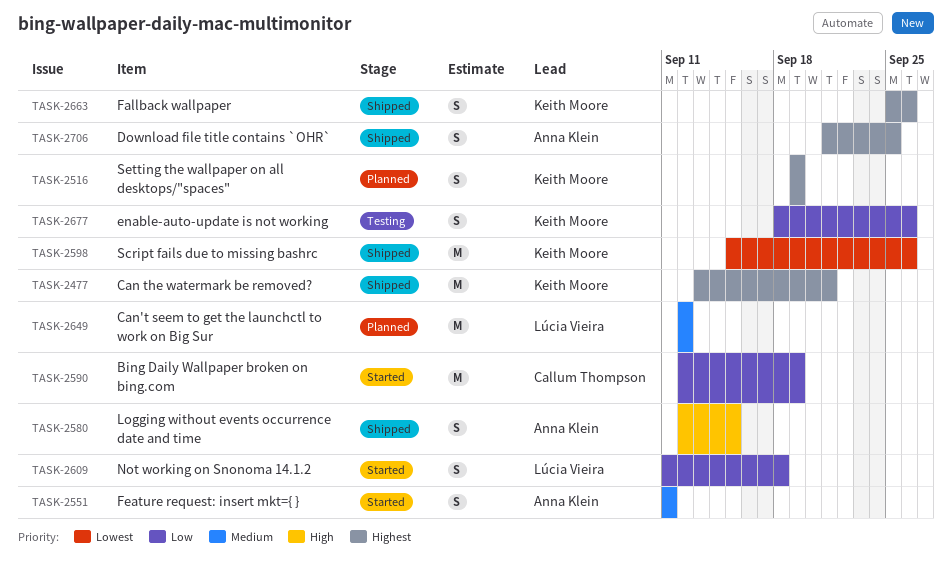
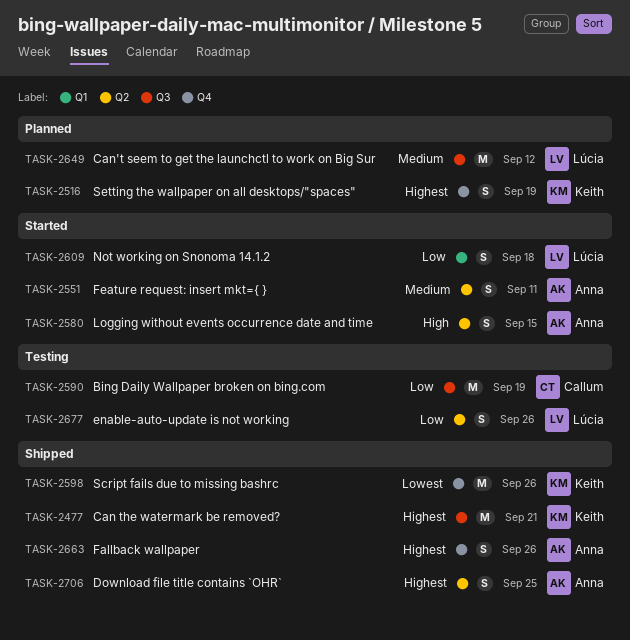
TASK-2580, status: Shipped -> Started
TASK-2590, status: Started -> Testing
TASK-2663, owner: Keith Moore -> Anna Klein
TASK-2677, owner: Keith Moore -> Lúcia Vieira

